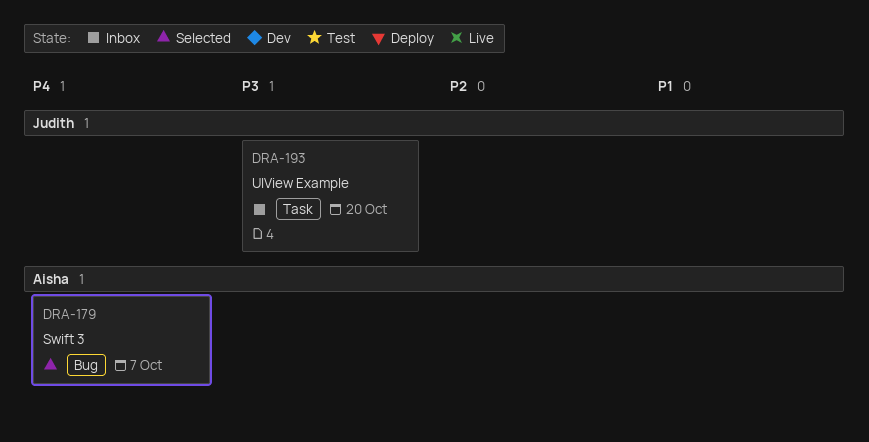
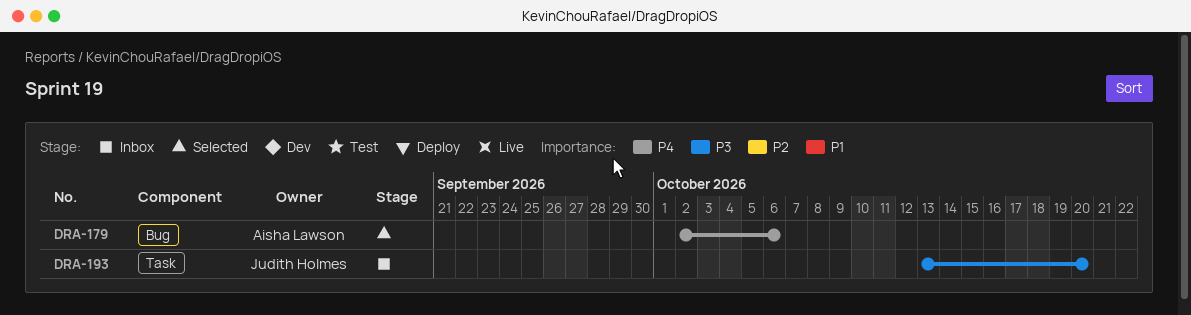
DRA-179, due: Oct 7 -> Oct 6

